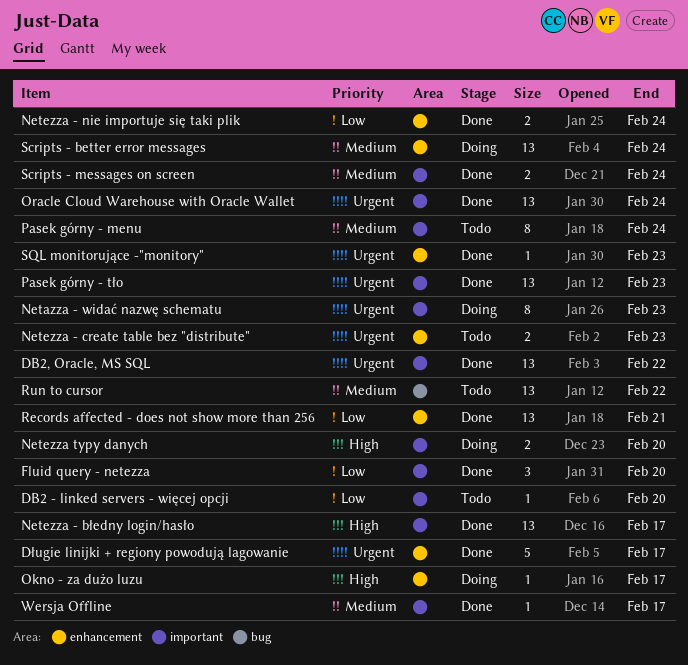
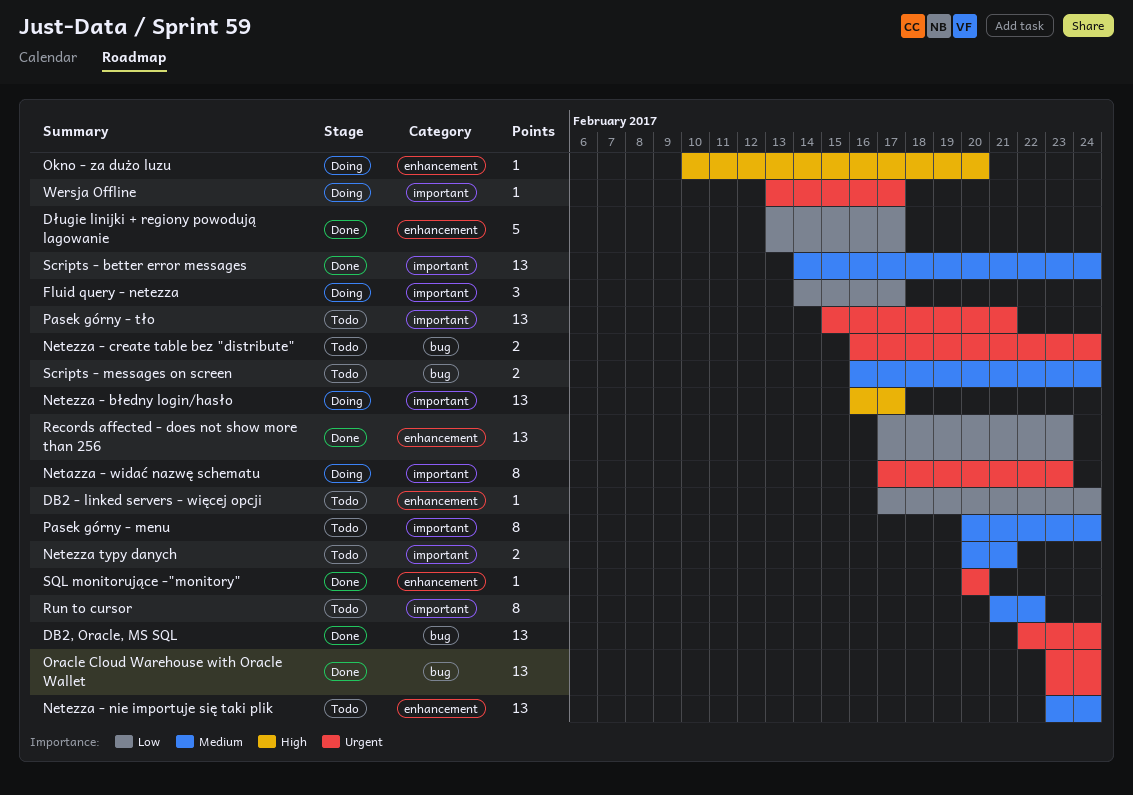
DB2 - linked servers - więcej opcji, label: important -> enhancement
DB2 - linked servers - więcej opcji, due: Feb 20 -> Feb 24
DB2, Oracle, MS SQL, label: important -> bug
DB2, Oracle, MS SQL, due: Feb 22 -> Feb 24
Długie linijki + regiony powodują lagowanie, priority: Urgent -> Low
Fluid query - netezza, status: Done -> Doing
Fluid query - netezza, due: Feb 20 -> Feb 17
Netezza - błedny login/hasło, status: Done -> Doing
Netezza - create table bez "distribute", label: enhancement -> bug
Netezza - create table bez "distribute", due: Feb 23 -> Feb 24
Netezza - nie importuje się taki plik, status: Done -> Todo
Netezza - nie importuje się taki plik, priority: Low -> Medium
Netezza - nie importuje się taki plik, estimate: 2 -> 13
Netezza typy danych, status: Doing -> Todo
Netezza typy danych, priority: High -> Medium
Netezza typy danych, due: Feb 20 -> Feb 21
Okno - za dużo luzu, due: Feb 17 -> Feb 20
Oracle Cloud Warehouse with Oracle Wallet, label: important -> bug
Pasek górny - tło, status: Done -> Todo
Pasek górny - tło, due: Feb 23 -> Feb 21
Records affected - does not show more than 256, due: Feb 21 -> Feb 23
Run to cursor, label: bug -> important
Run to cursor, estimate: 13 -> 8
Scripts - better error messages, status: Doing -> Done
Scripts - better error messages, label: enhancement -> important
Scripts - messages on screen, status: Done -> Todo
Scripts - messages on screen, label: important -> bug
SQL monitorujące -"monitory", due: Feb 23 -> Feb 20
Wersja Offline, status: Done -> Doing
Wersja Offline, priority: Medium -> Urgent

